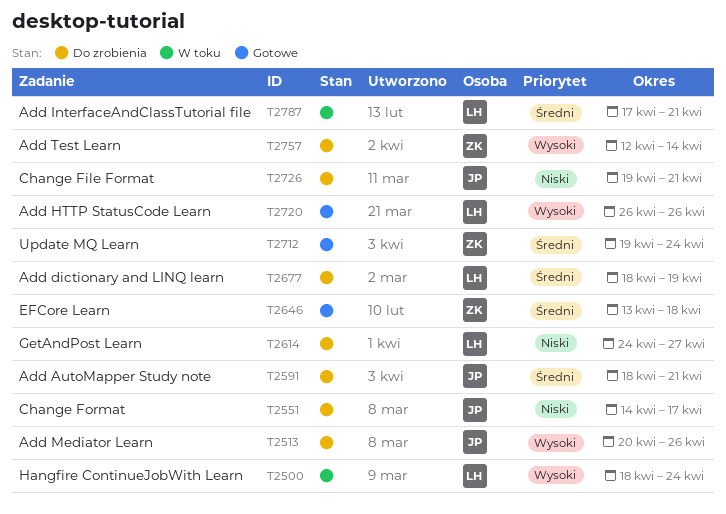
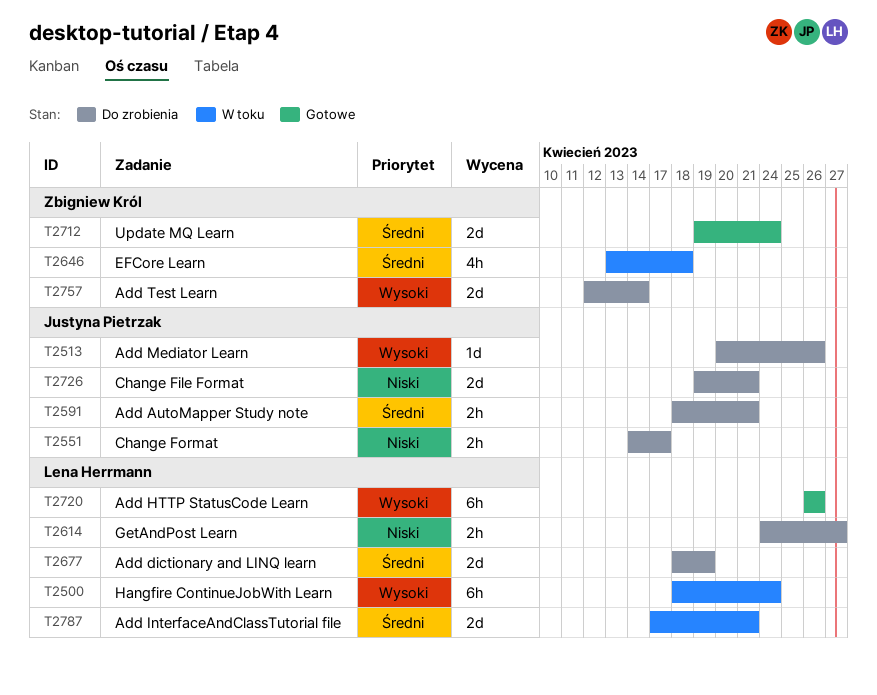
T2646, status: Gotowe -> W toku

